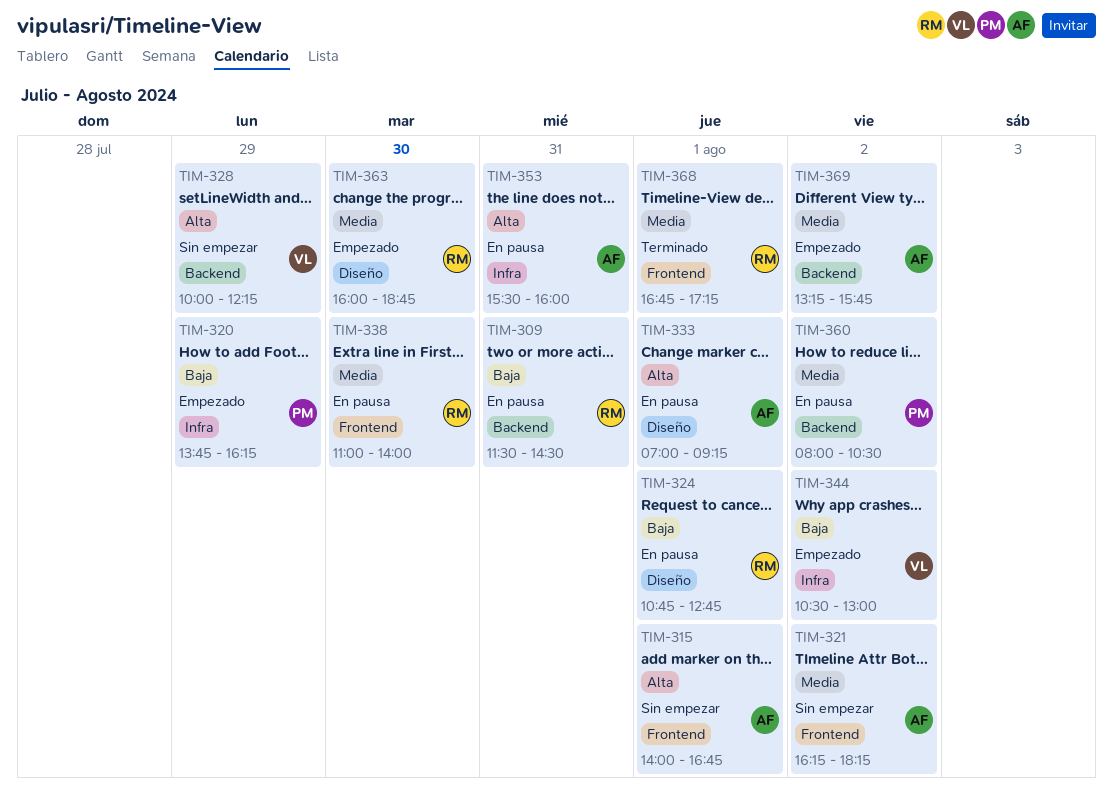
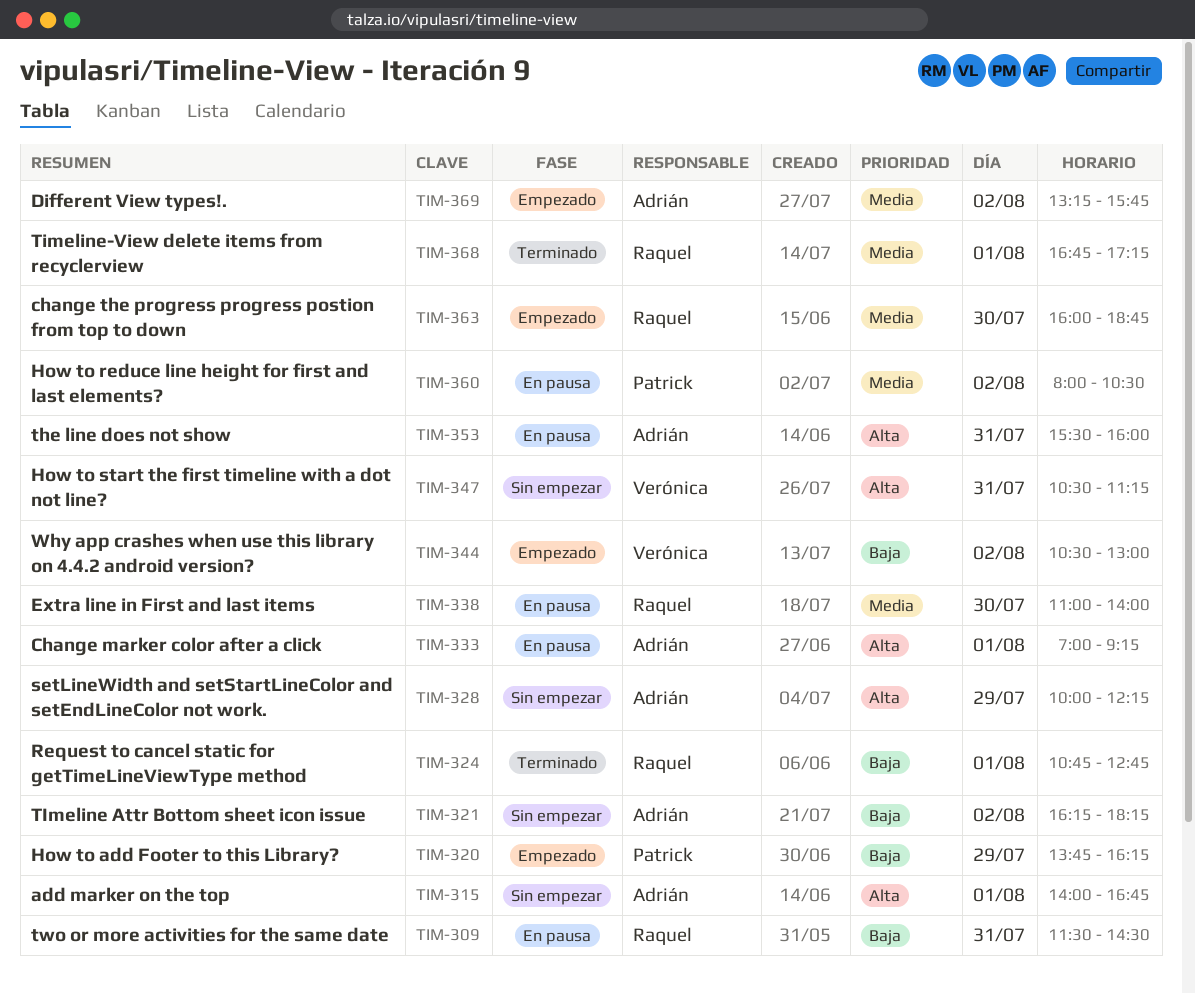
TIM-321, priority: Media -> Baja
TIM-324, status: En pausa -> Terminado
TIM-328, owner: Verónica -> Adrián
TIM-347: none -> present

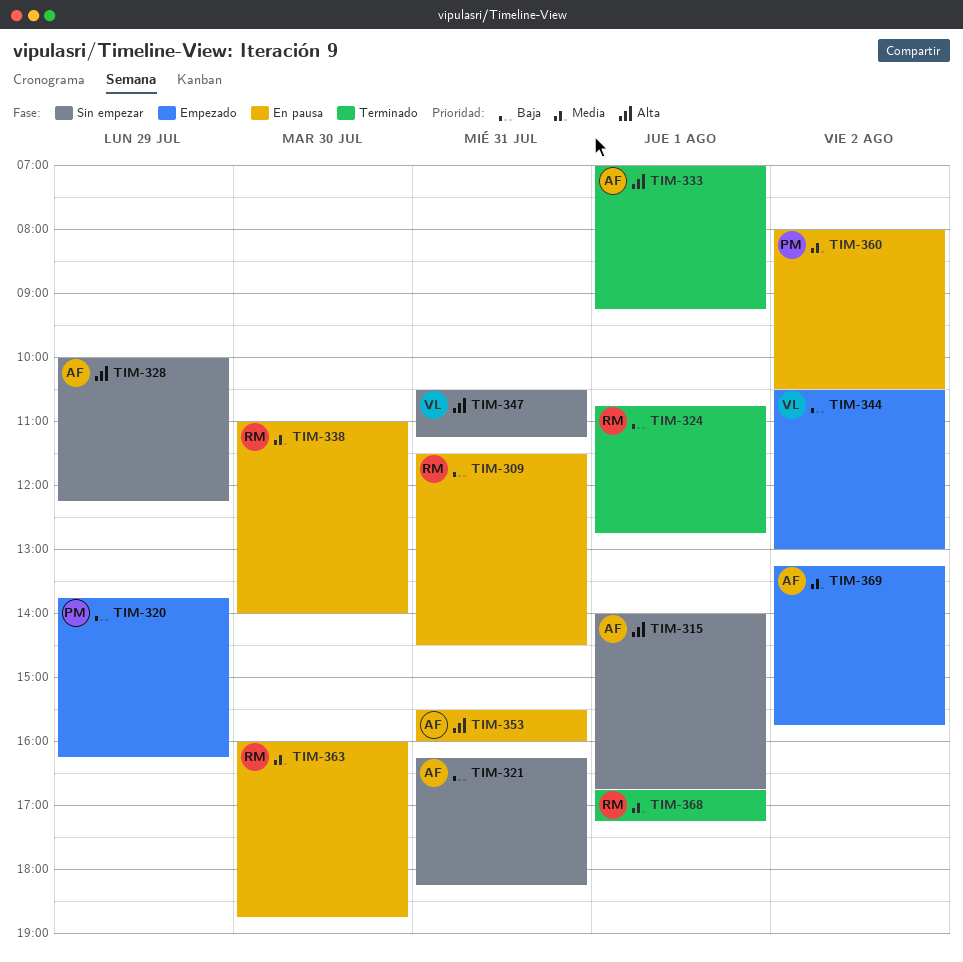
TIM-321, day: Aug 2 -> Jul 31
TIM-333, status: En pausa -> Terminado
TIM-363, status: Empezado -> En pausa

